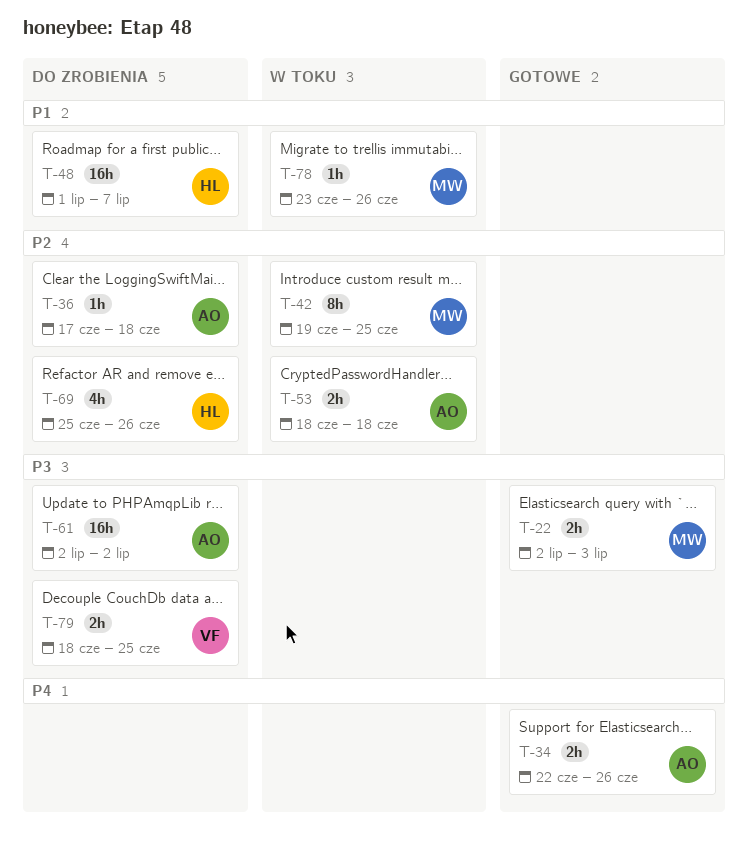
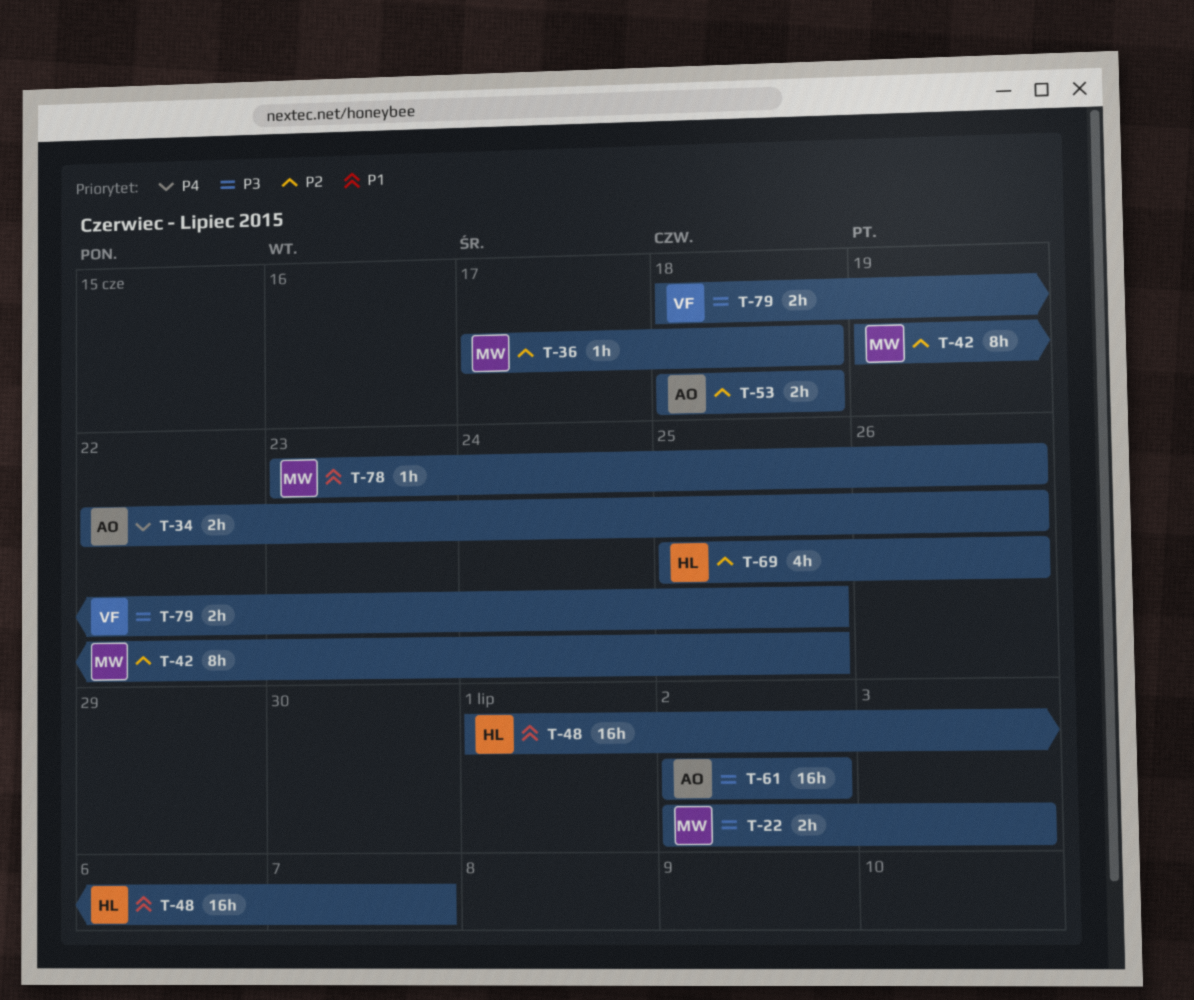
T-36, owner: AO -> MW

